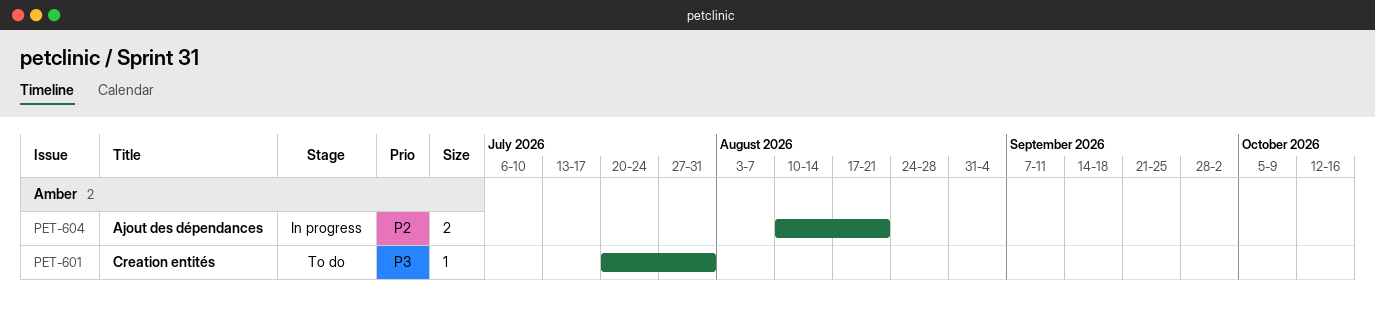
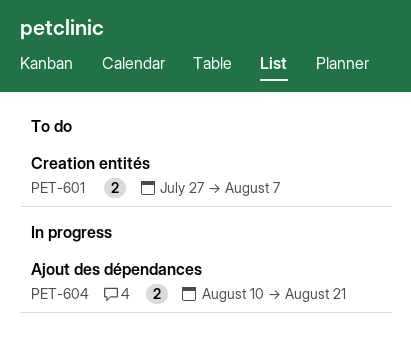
PET-601, estimate: 1 -> 2
PET-601, start: Jul 20 -> Jul 27
PET-601, due: Jul 31 -> Aug 7

